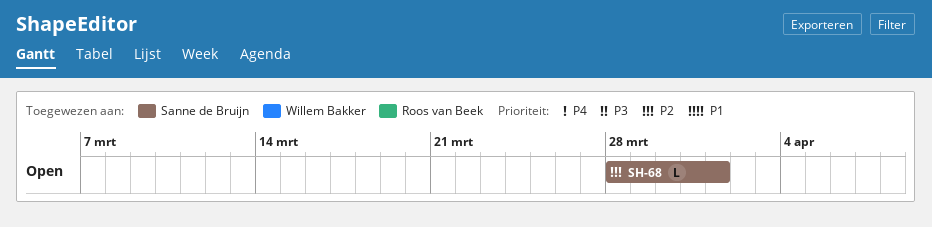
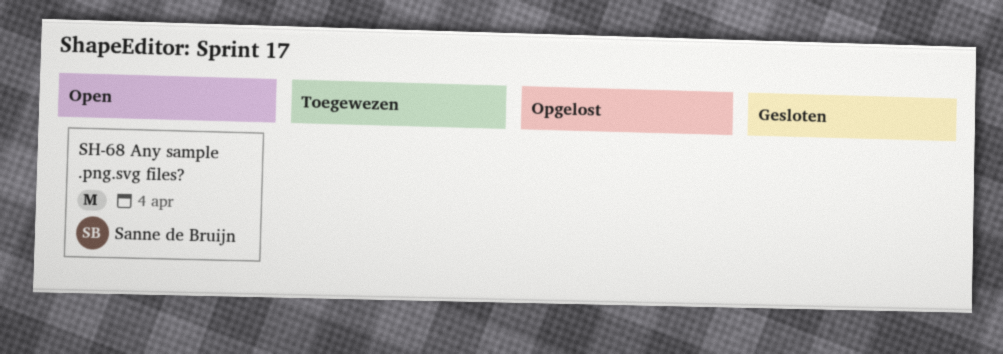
SH-68, estimate: L -> M
SH-68, due: Apr 1 -> Apr 4

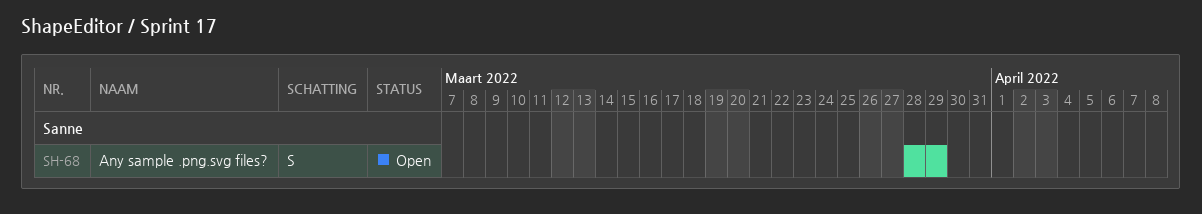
SH-68, estimate: M -> S
SH-68, due: Apr 4 -> Mar 29

